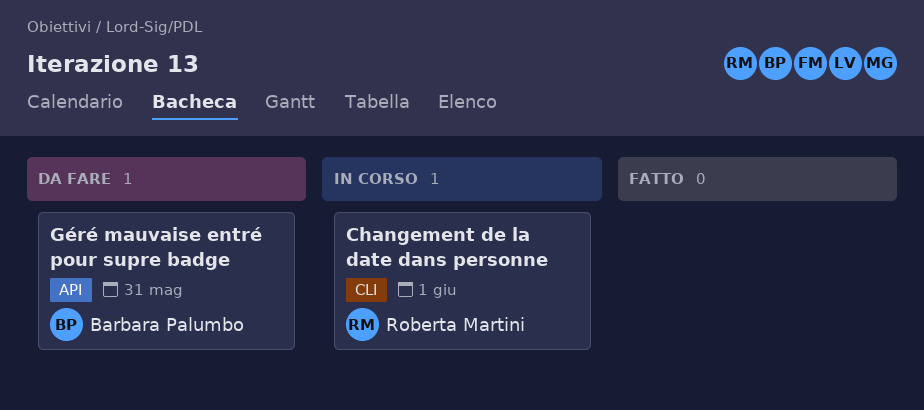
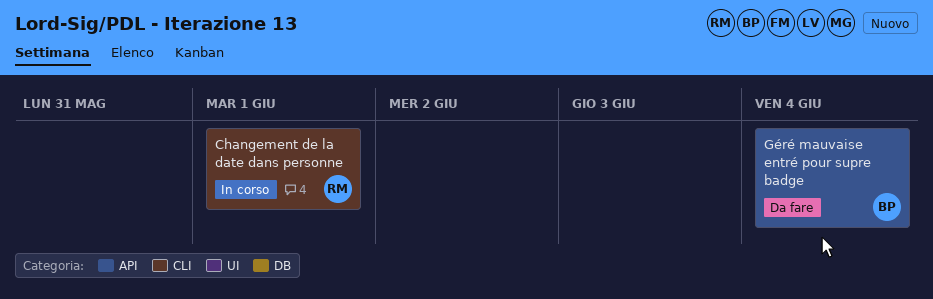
Géré mauvaise entré pour supre badge, due: May 31 -> Jun 4

